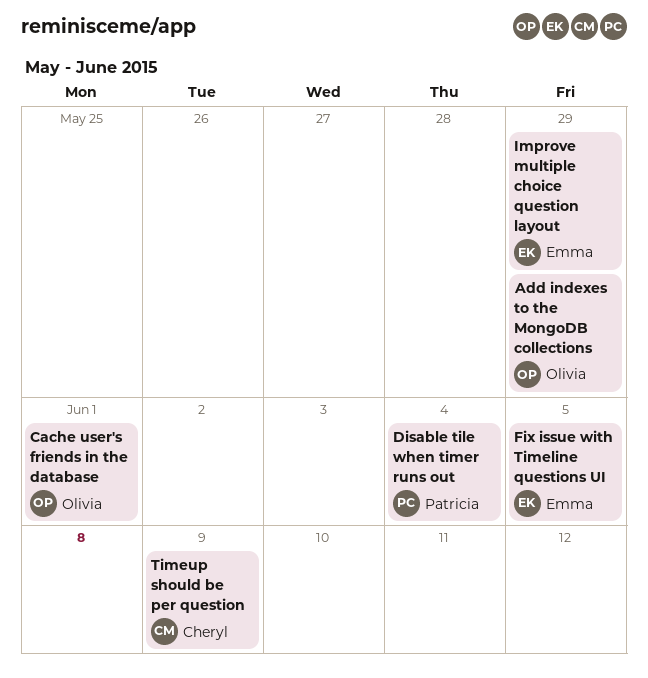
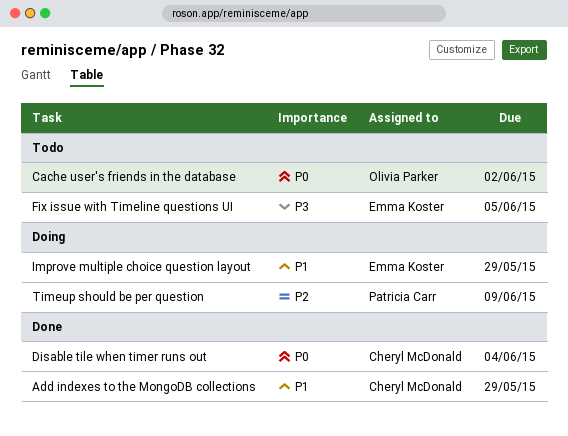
Add indexes to the MongoDB collections, owner: Olivia Parker -> Cheryl McDonald
Cache user's friends in the database, due: Jun 1 -> Jun 2
Disable tile when timer runs out, owner: Patricia Carr -> Cheryl McDonald
Timeup should be per question, owner: Cheryl McDonald -> Patricia Carr

